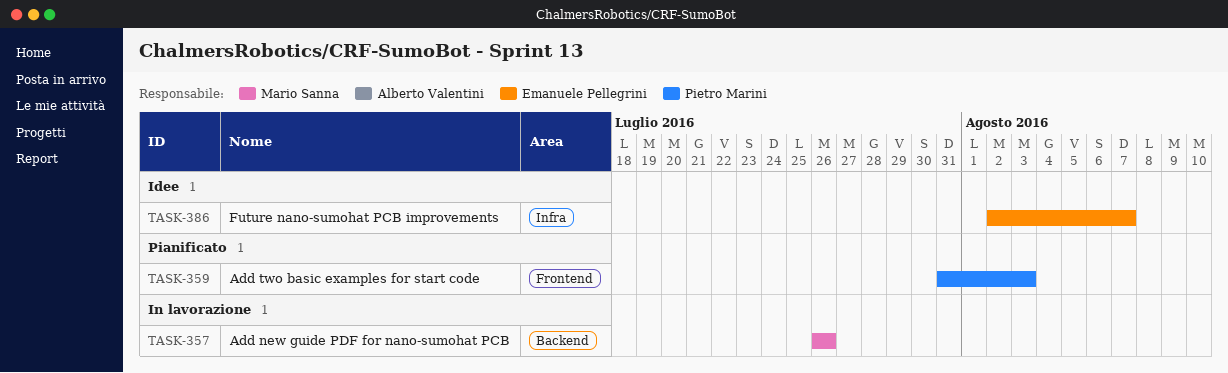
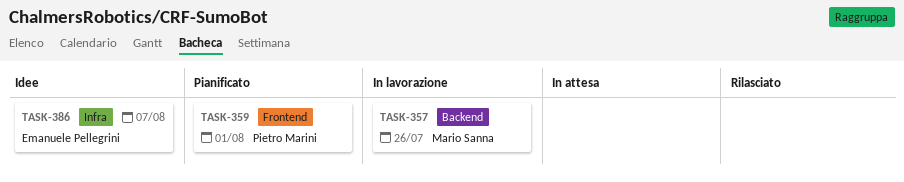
TASK-359, due: Aug 3 -> Aug 1

